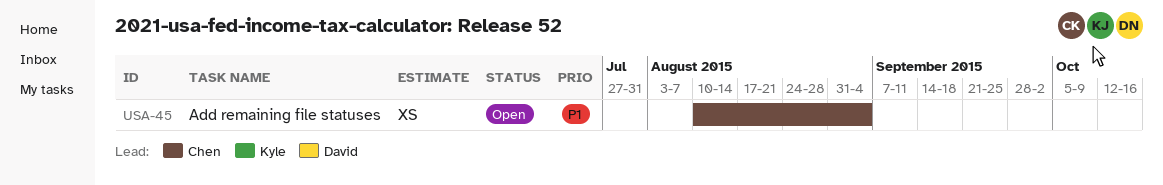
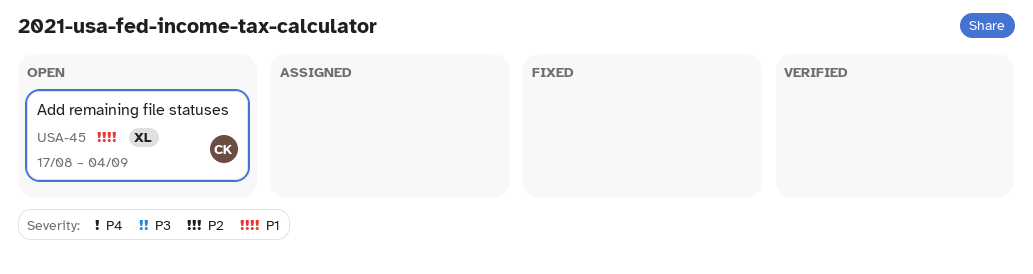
USA-45, estimate: XS -> XL
USA-45, start: Aug 10 -> Aug 17

